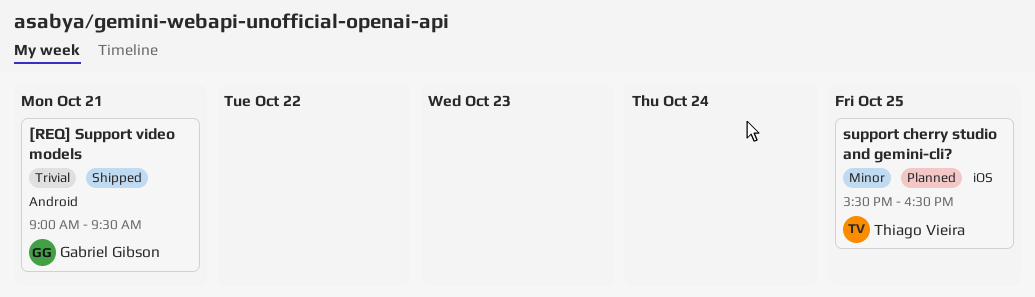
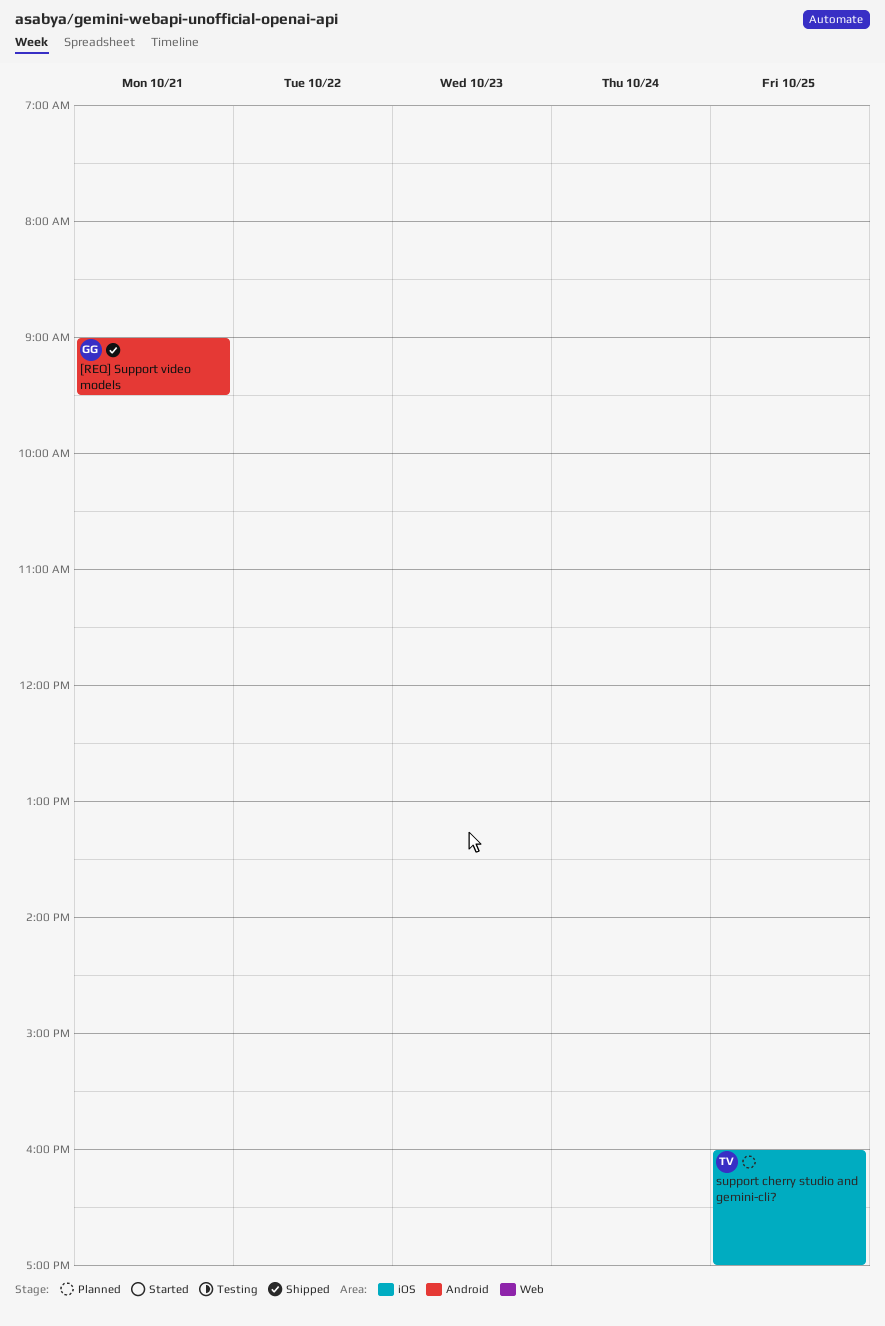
support cherry studio and gemini-cli?, begins: 15:30 -> 16:00
support cherry studio and gemini-cli?, ends: 16:30 -> 17:00

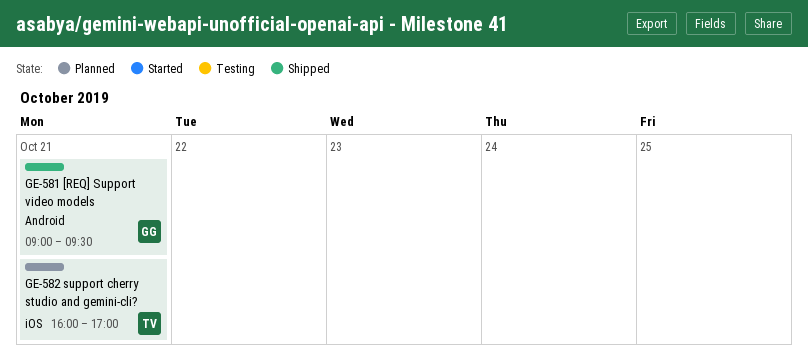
support cherry studio and gemini-cli?, day: Oct 25 -> Oct 21

